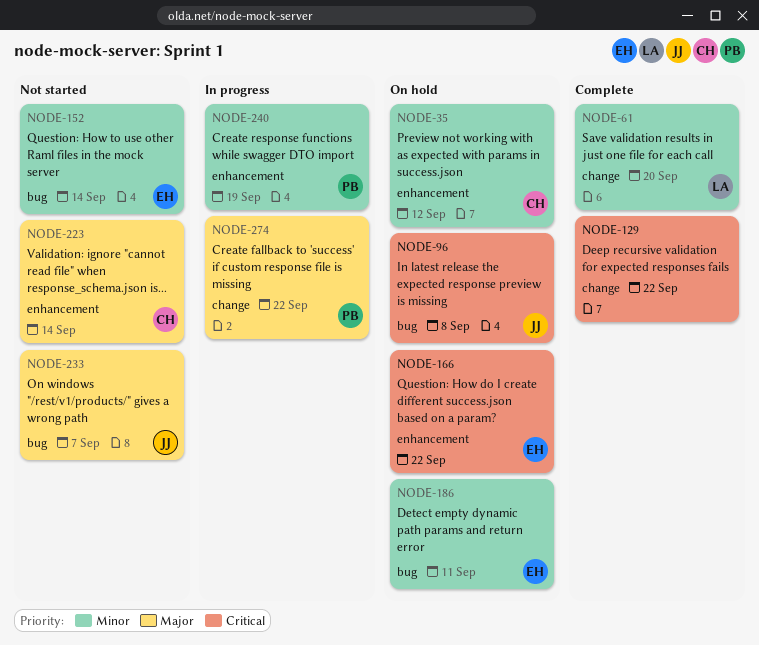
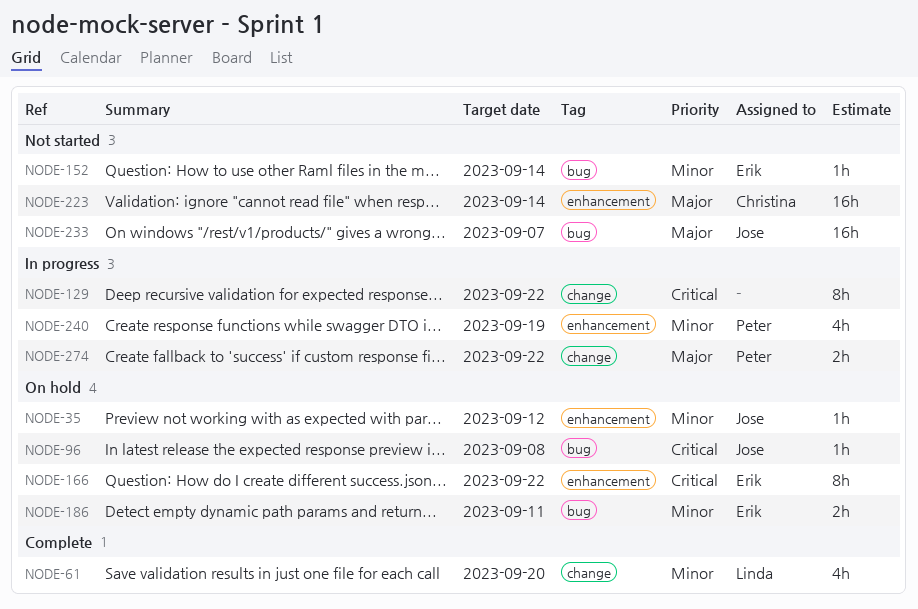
NODE-35, owner: Christina -> Jose
NODE-129, status: Complete -> In progress

